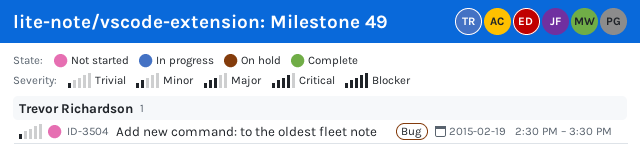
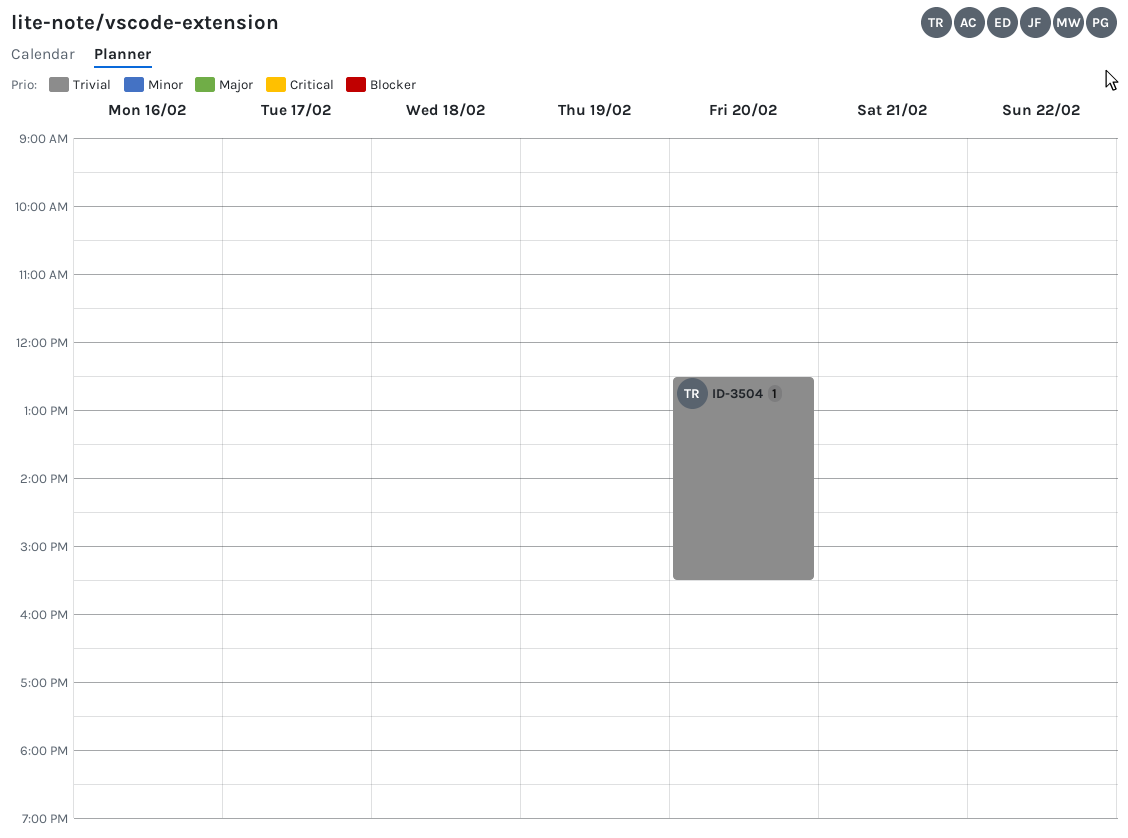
ID-3504, day: Feb 19 -> Feb 20
ID-3504, begins: 14:30 -> 12:30

